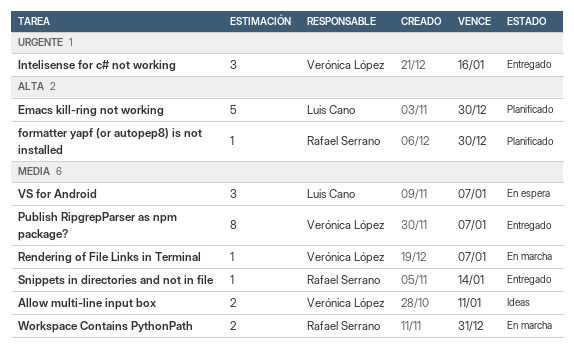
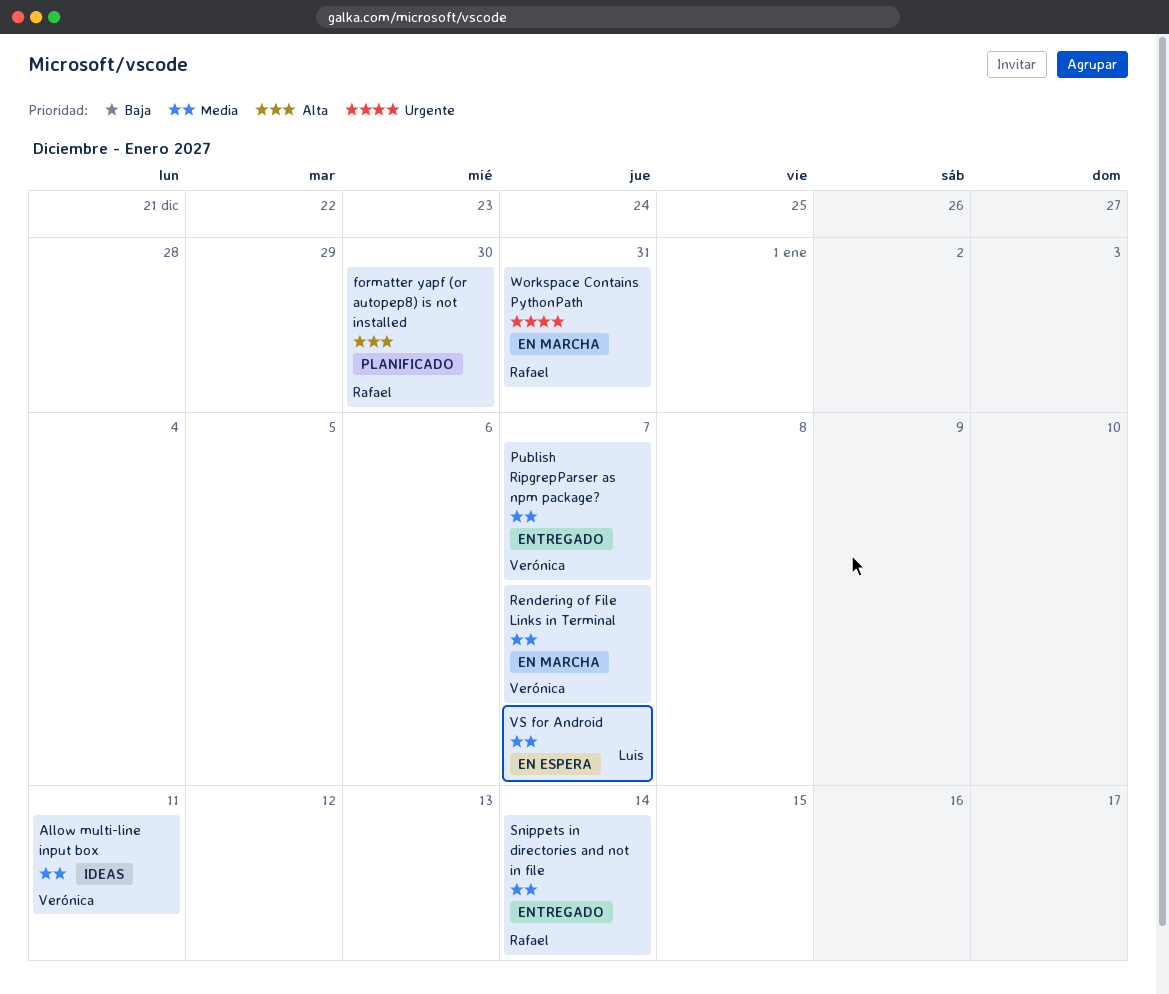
Emacs kill-ring not working: present -> none
Intelisense for c# not working: present -> none
Workspace Contains PythonPath, priority: Media -> Urgente

